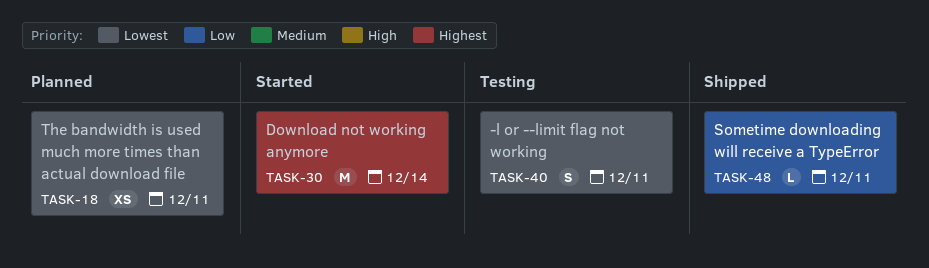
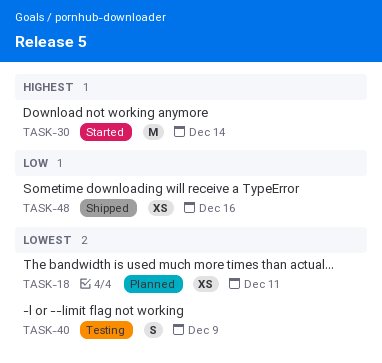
TASK-40, due: Dec 11 -> Dec 9
TASK-48, estimate: L -> XS
TASK-48, due: Dec 11 -> Dec 16

